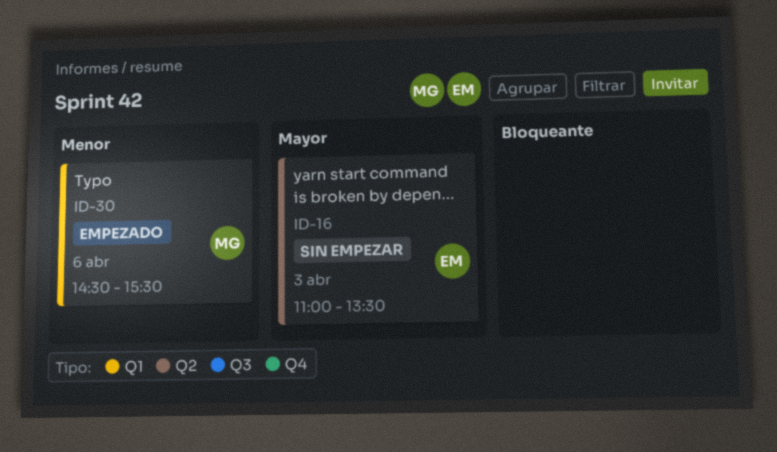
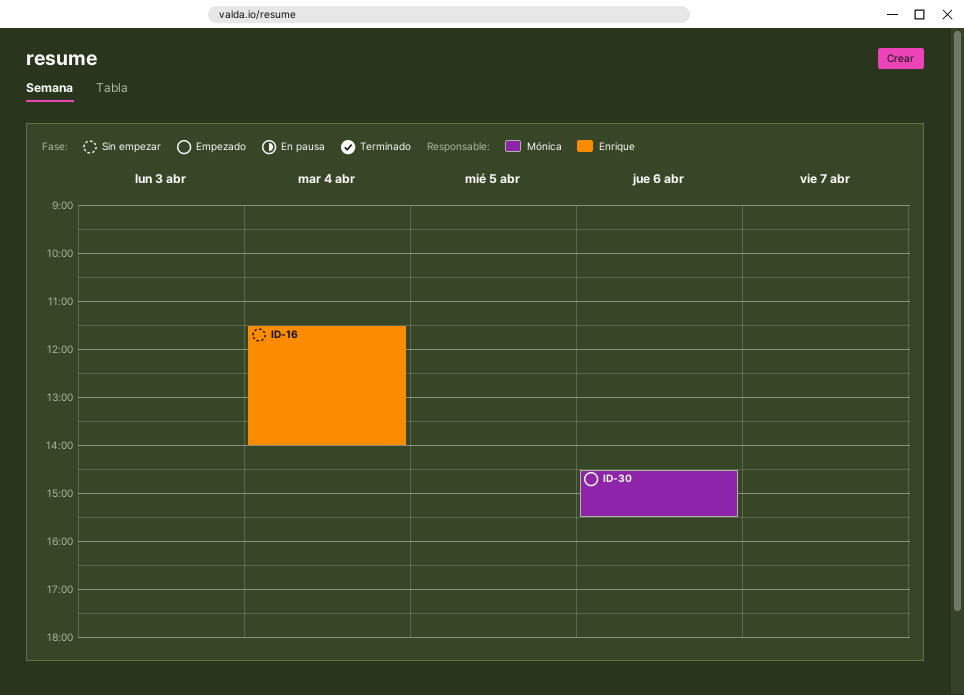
ID-16, day: Apr 3 -> Apr 4
ID-16, begins: 11:00 -> 11:30
ID-16, ends: 13:30 -> 14:00

